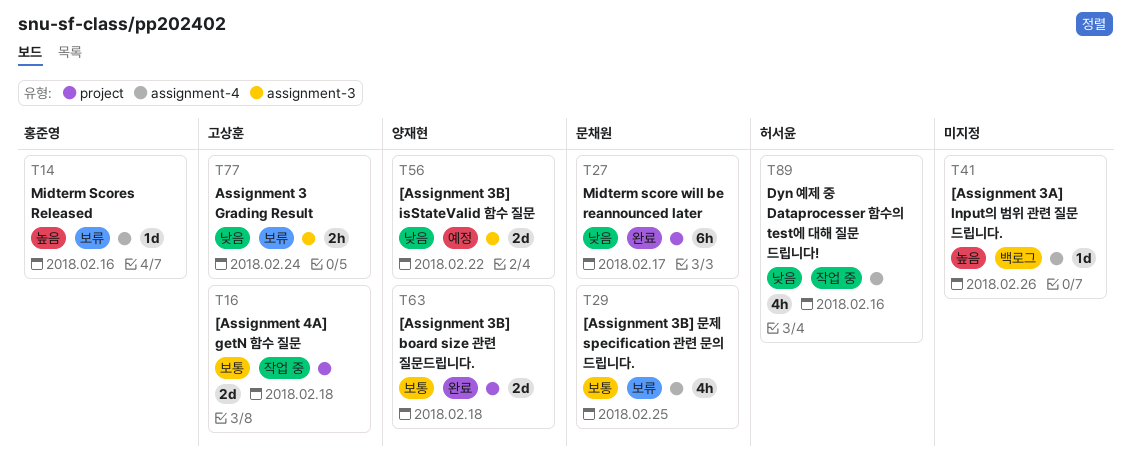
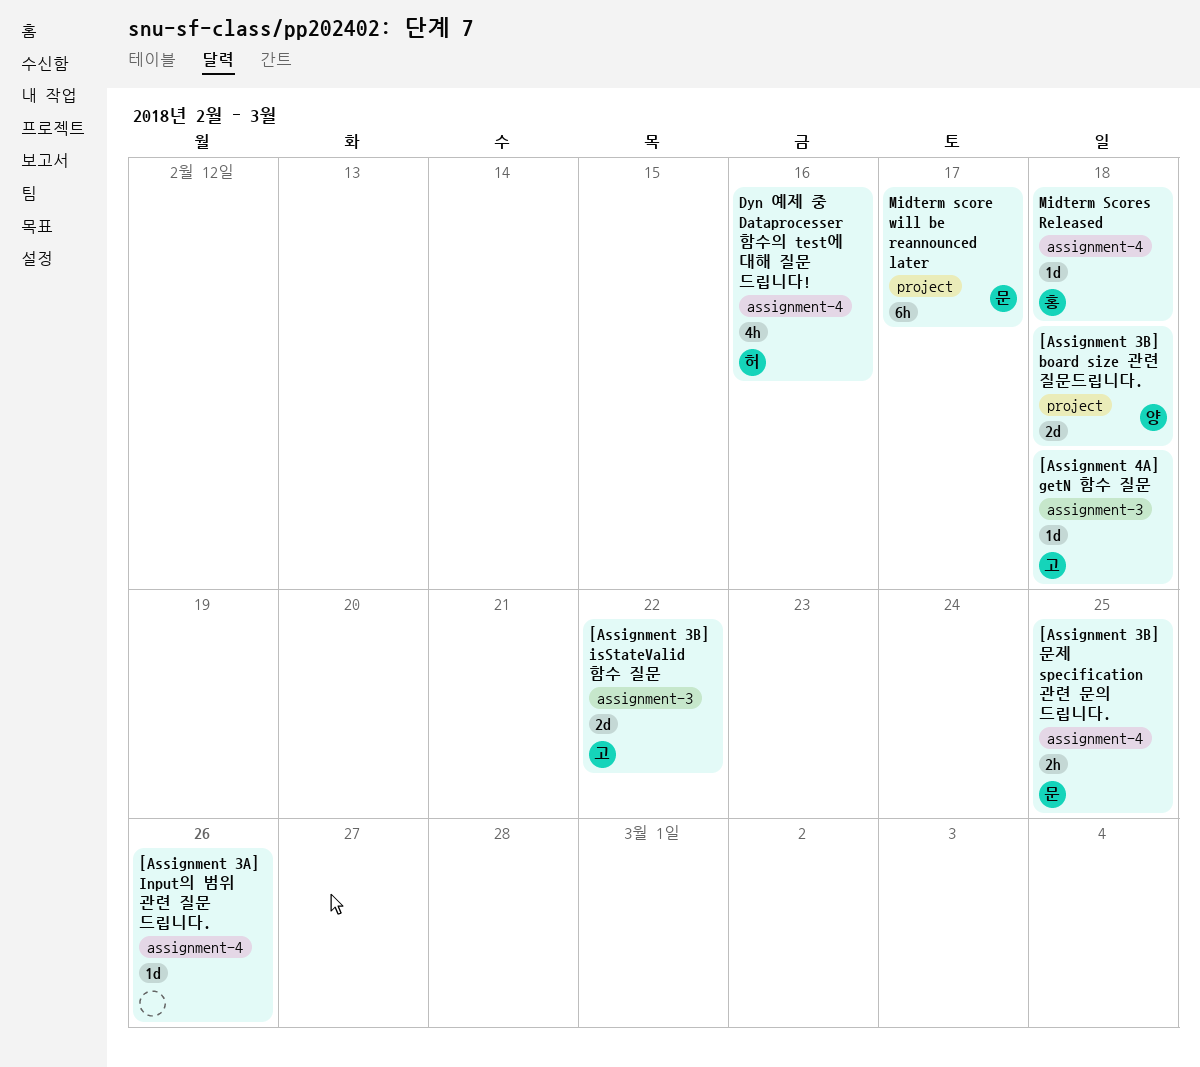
[Assignment 3B] isStateValid 함수 질문, owner: 양재현 -> 고상훈
[Assignment 3B] 문제 specification 관련 문의 드립니다., estimate: 4h -> 2h
[Assignment 4A] getN 함수 질문, label: project -> assignment-3
[Assignment 4A] getN 함수 질문, estimate: 2d -> 1d
Assignment 3 Grading Result: present -> none
Midterm Scores Released, due: Feb 16 -> Feb 18

